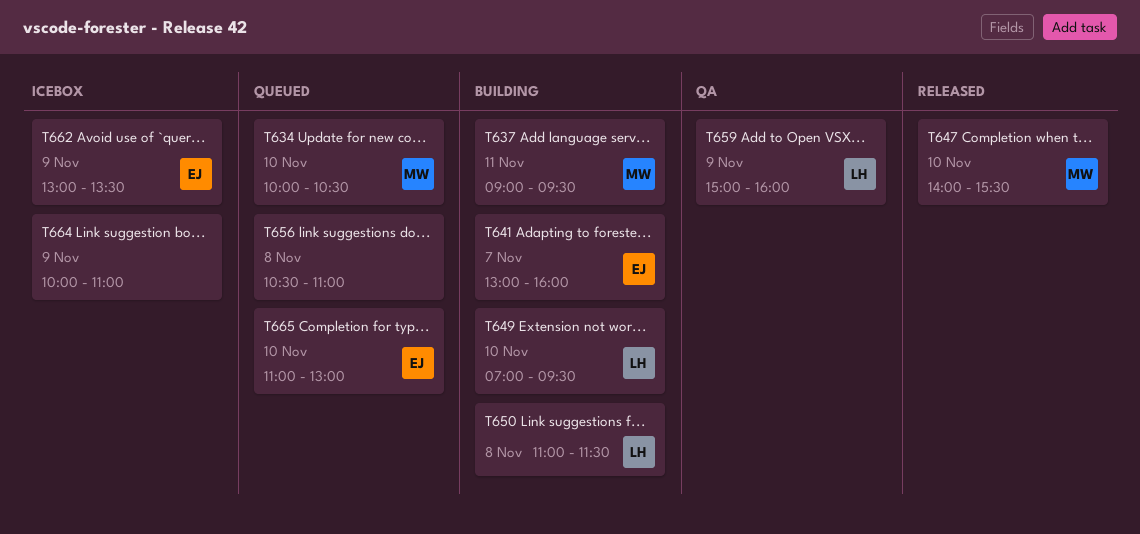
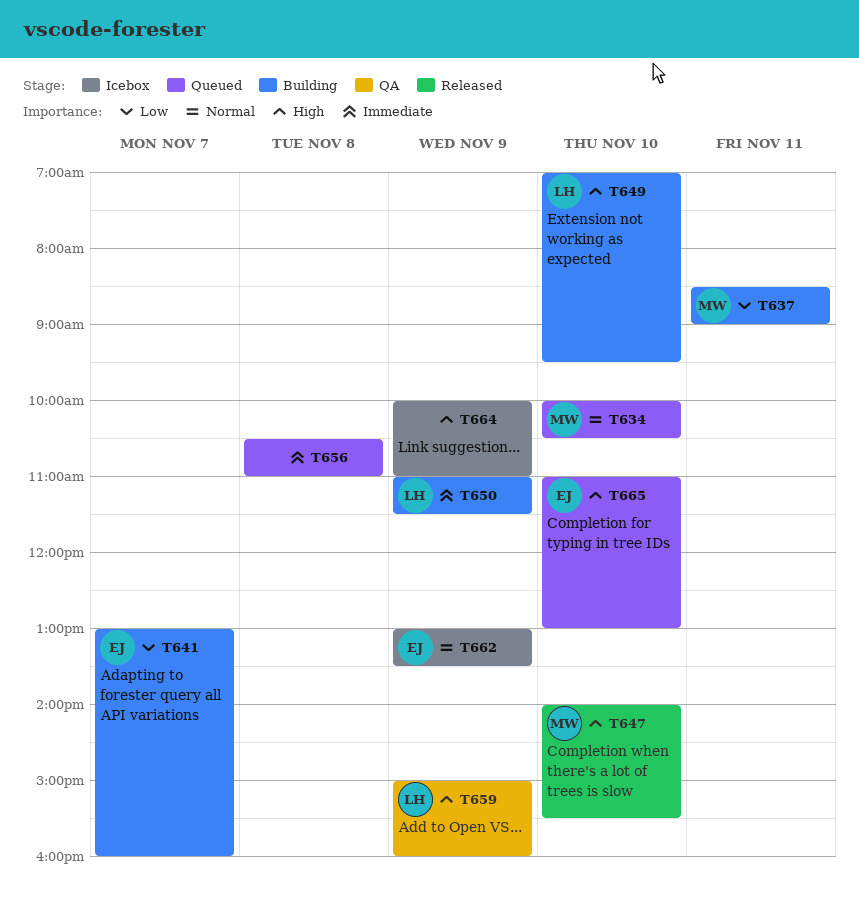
T637, begins: 09:00 -> 08:30
T637, ends: 09:30 -> 09:00
T650, day: Nov 8 -> Nov 9

